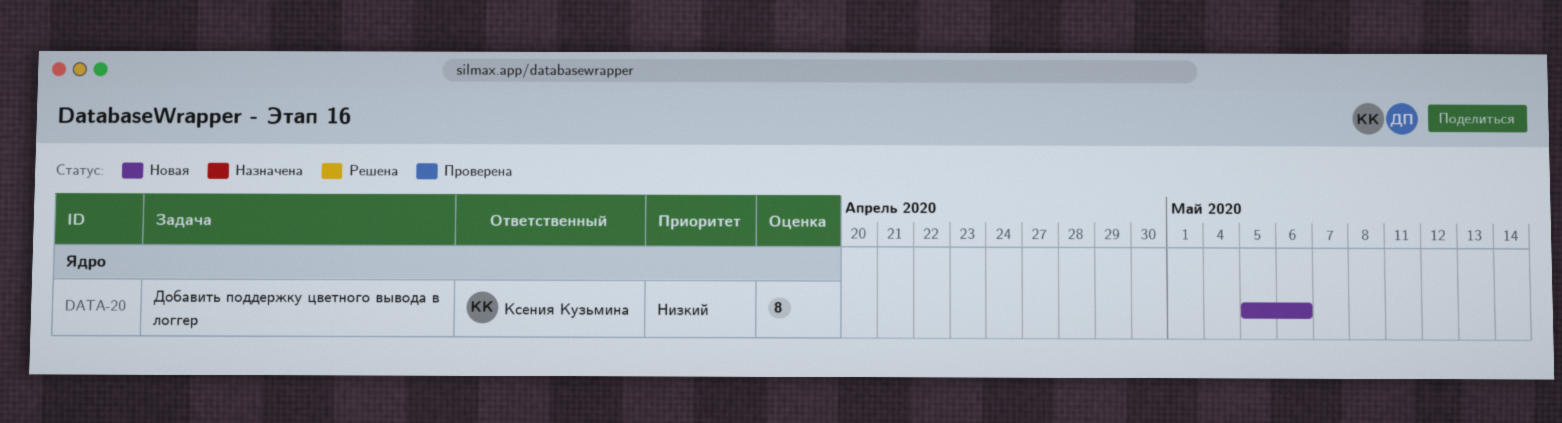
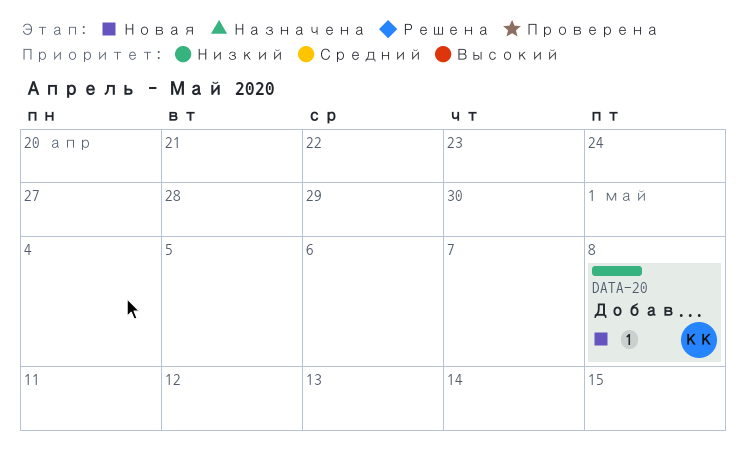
DATA-20, estimate: 8 -> 1
DATA-20, due: May 6 -> May 8

